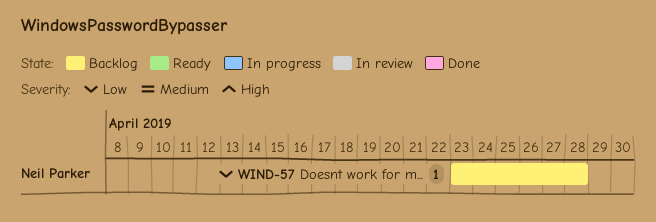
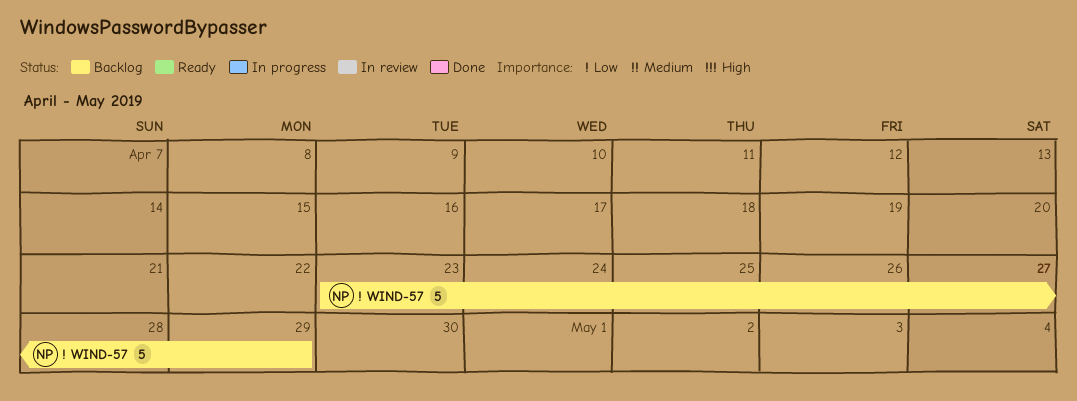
WIND-57, estimate: 1 -> 5
WIND-57, due: Apr 28 -> Apr 29

